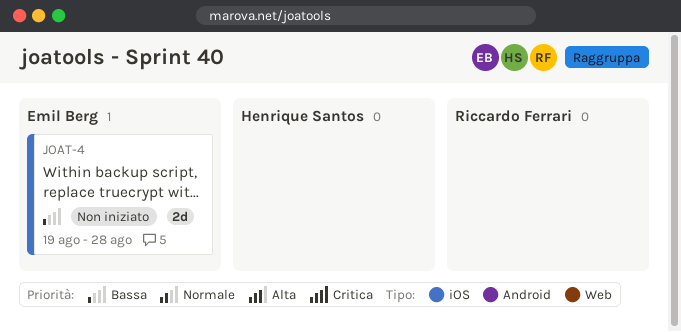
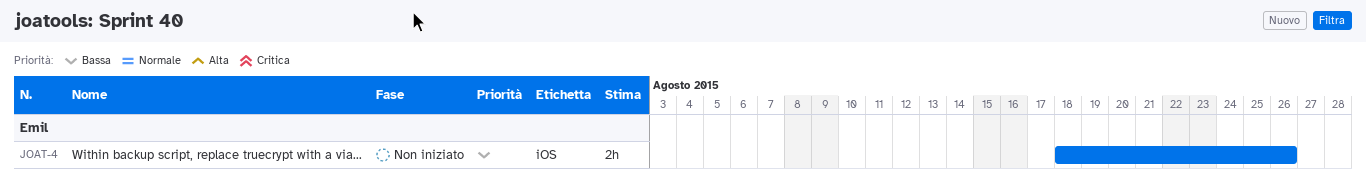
JOAT-4, estimate: 2d -> 2h
JOAT-4, start: Aug 19 -> Aug 18
JOAT-4, due: Aug 28 -> Aug 26

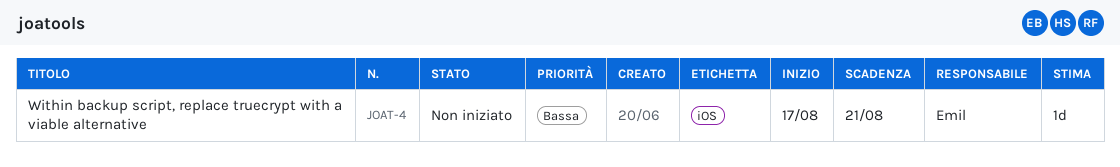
JOAT-4, estimate: 2h -> 1d
JOAT-4, start: Aug 18 -> Aug 17
JOAT-4, due: Aug 26 -> Aug 21

